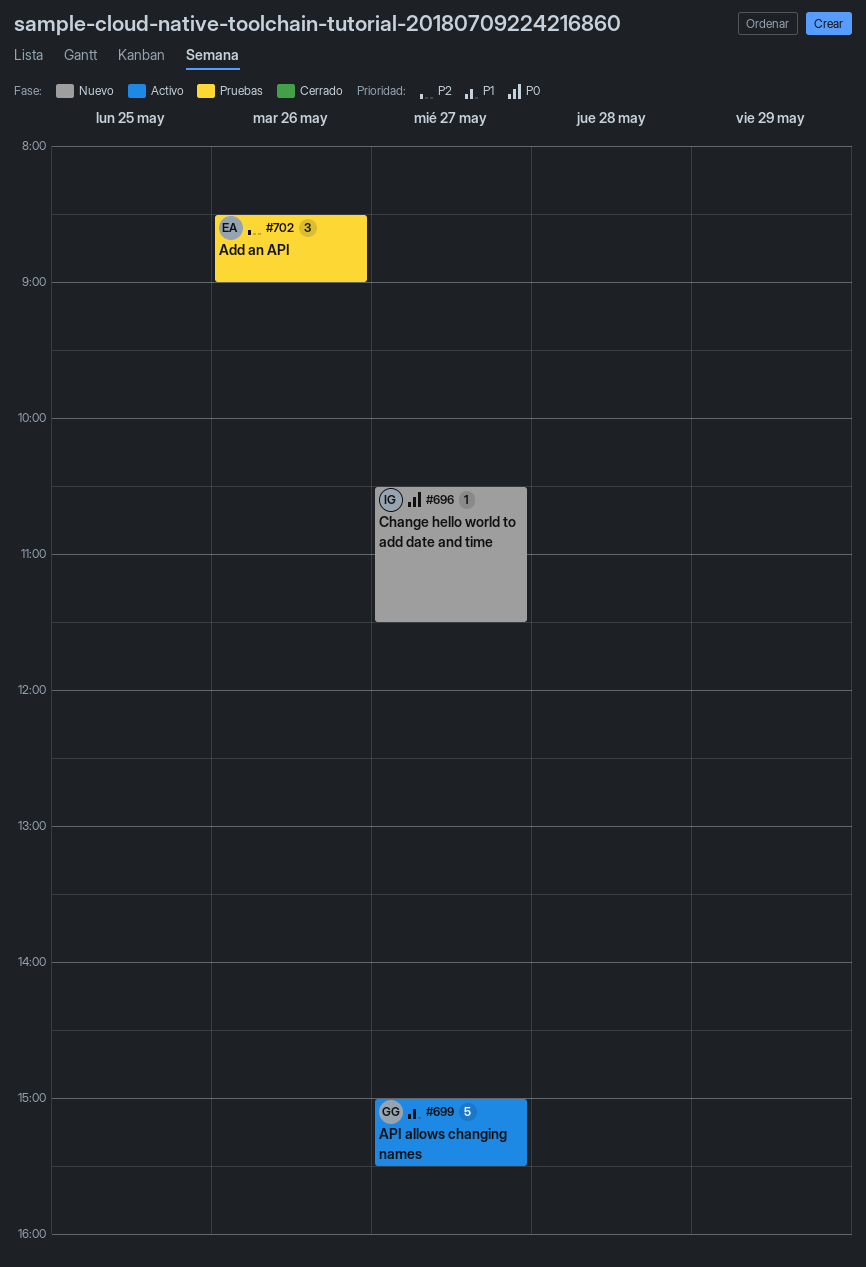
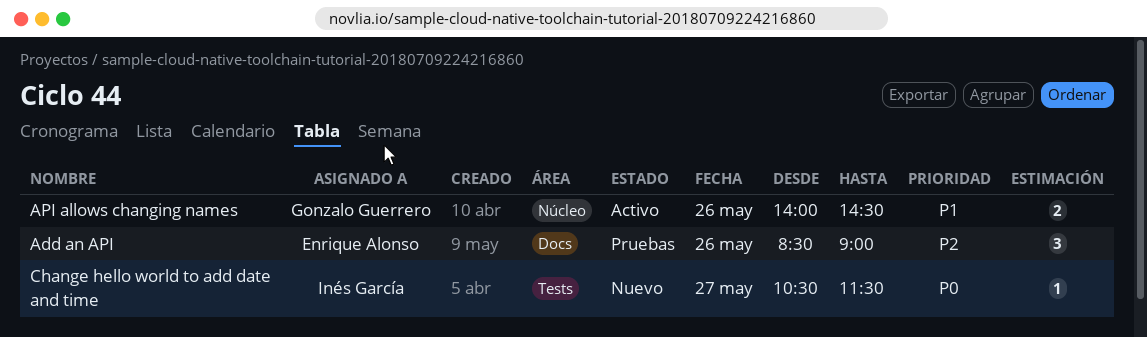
API allows changing names, estimate: 5 -> 2
API allows changing names, day: May 27 -> May 26
API allows changing names, begins: 15:00 -> 14:00
API allows changing names, ends: 15:30 -> 14:30

